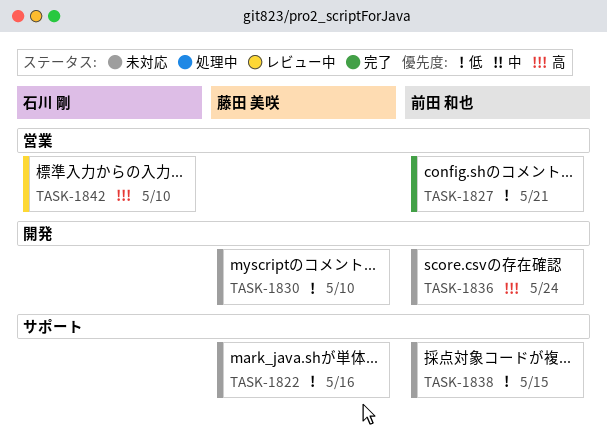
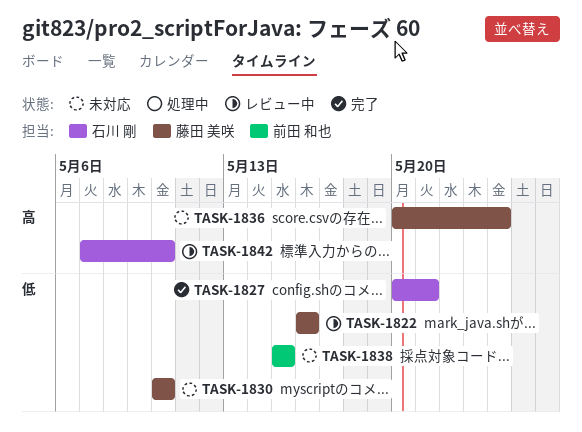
TASK-1822, status: 未対応 -> レビュー中
TASK-1827, owner: 前田 和也 -> 石川 剛
TASK-1836, owner: 前田 和也 -> 藤田 美咲

